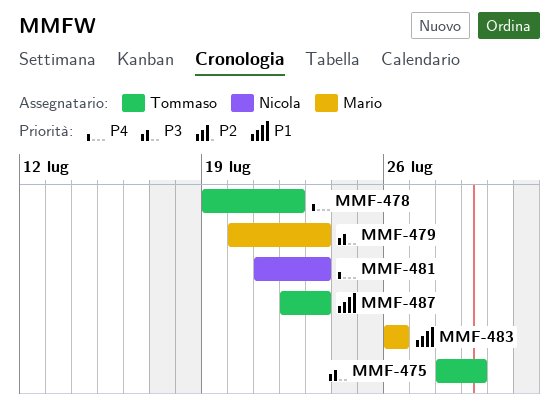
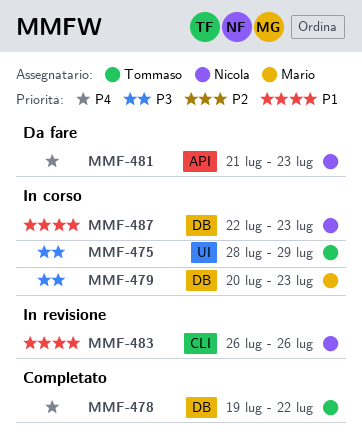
MMF-483, owner: Mario -> Nicola
MMF-487, owner: Tommaso -> Nicola

